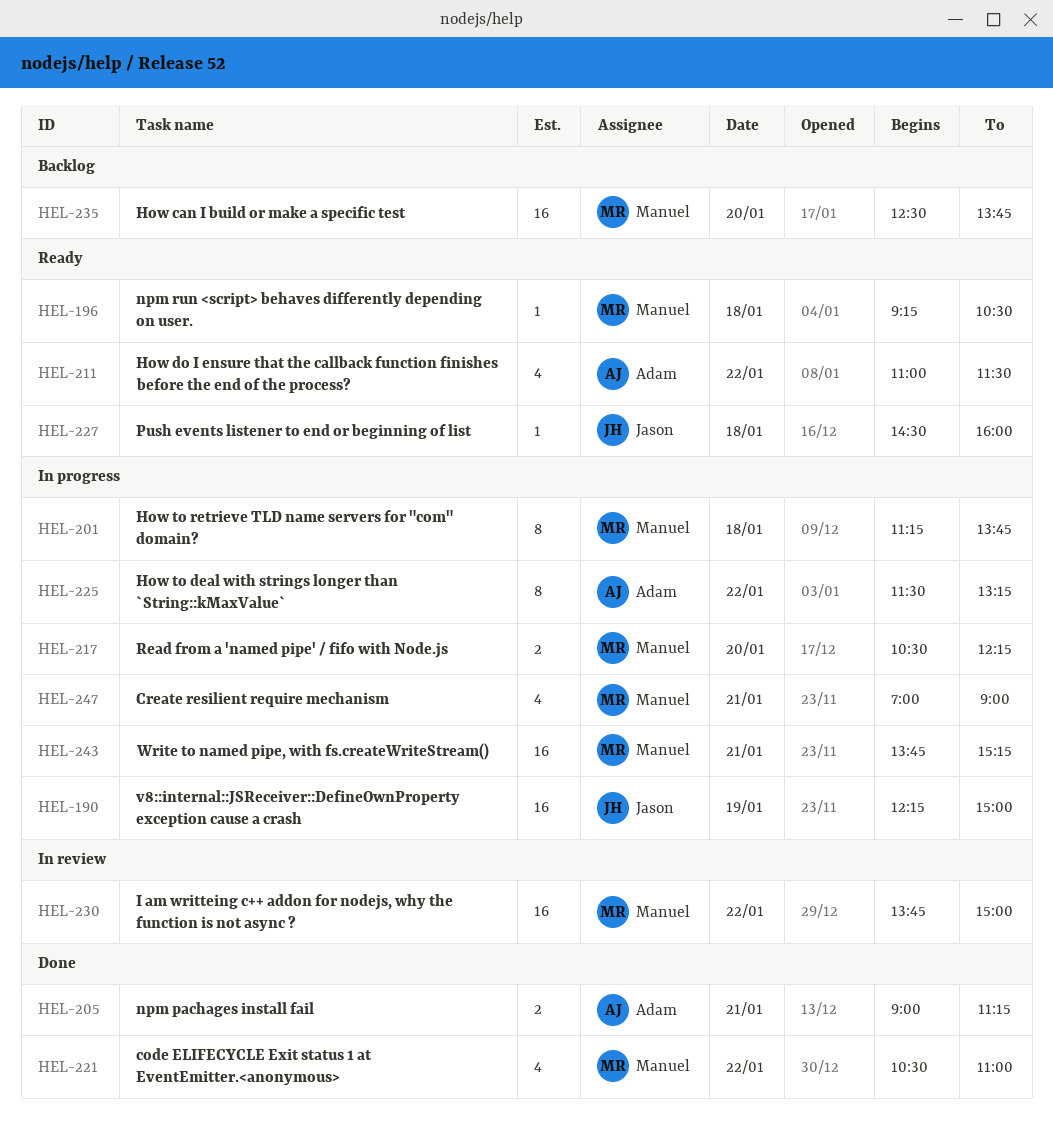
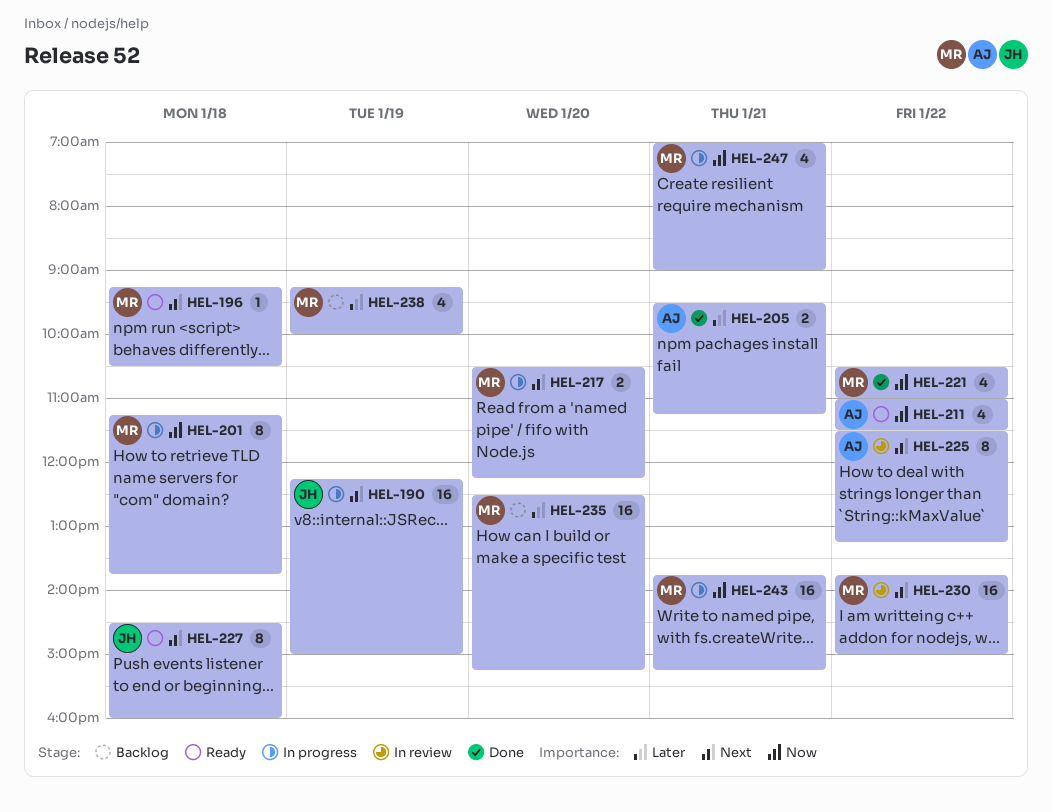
HEL-205, begins: 09:00 -> 09:30
HEL-225, status: In progress -> In review
HEL-227, estimate: 1 -> 8
HEL-235, ends: 13:45 -> 15:15
HEL-238: none -> present

